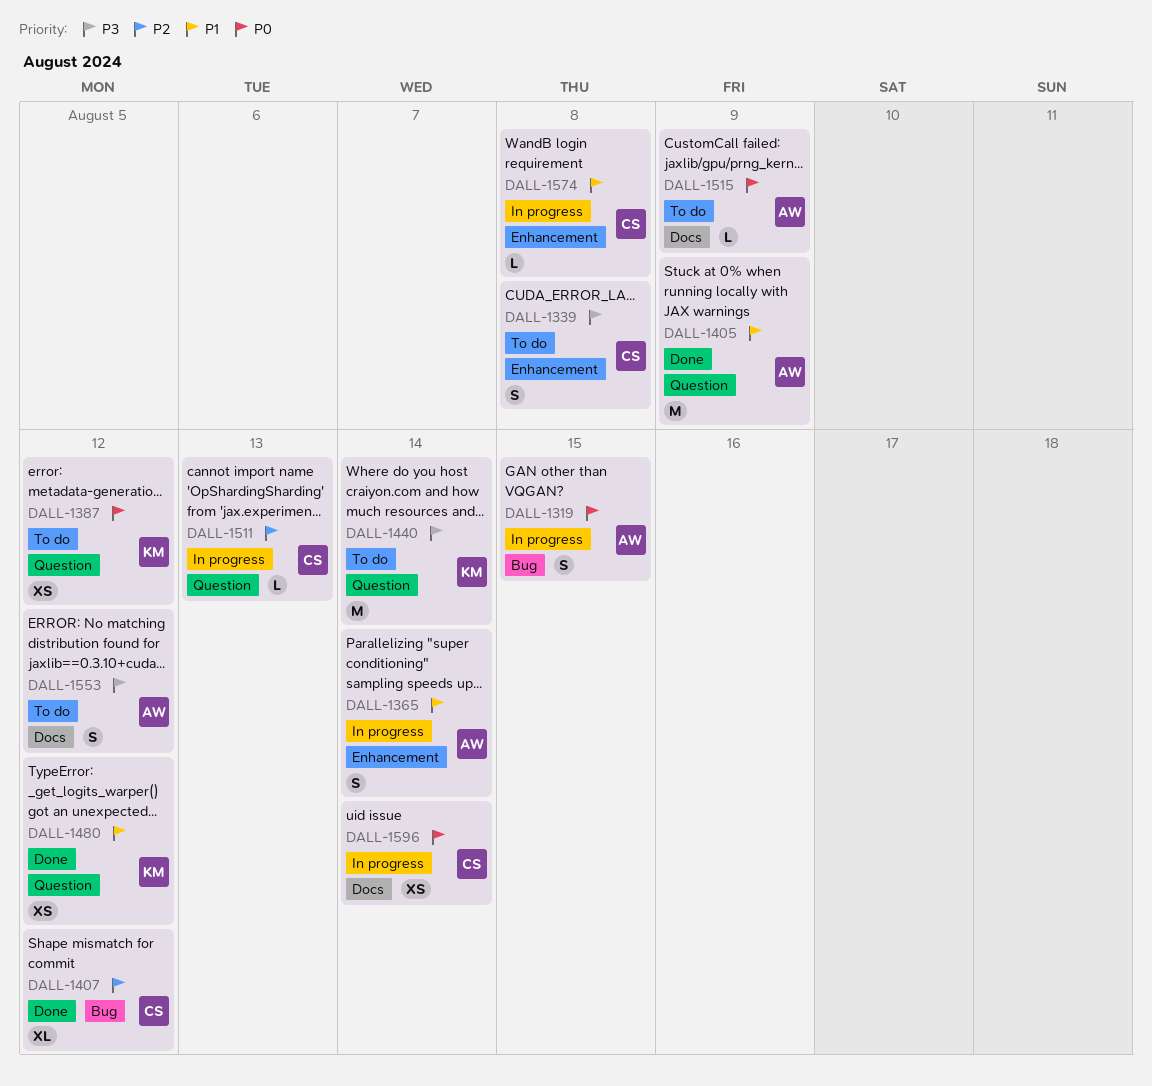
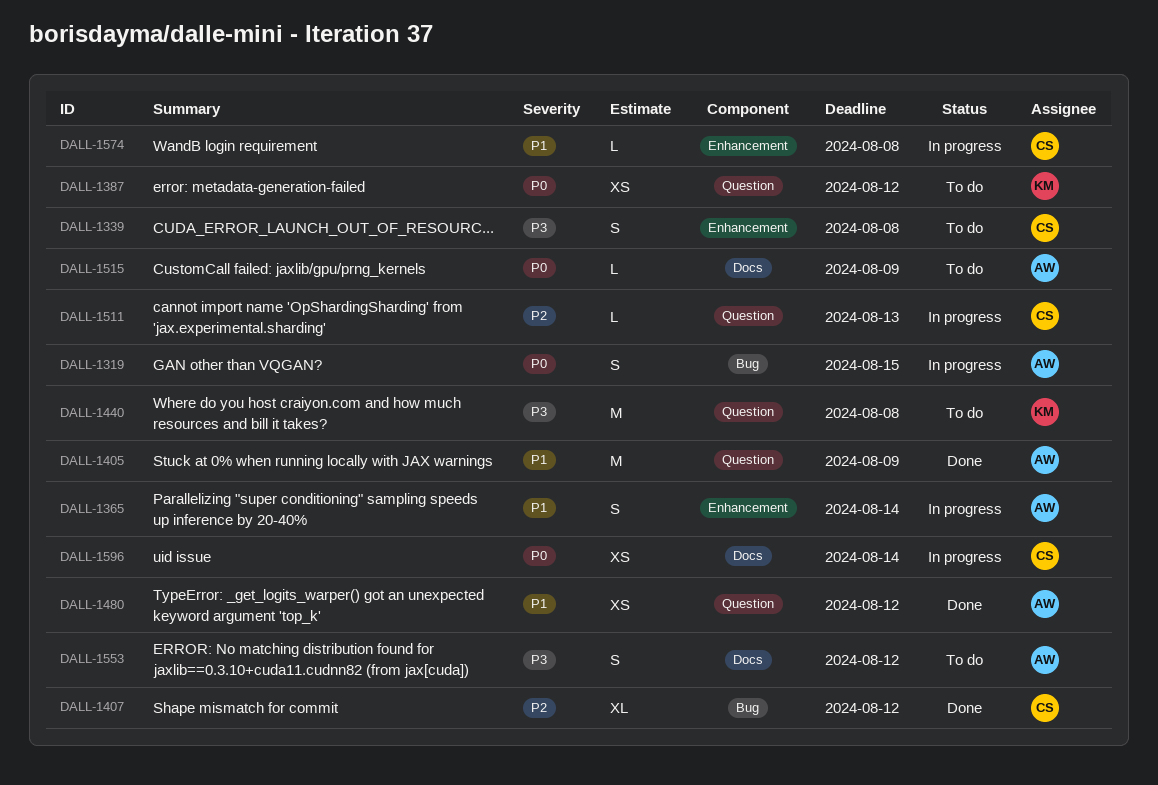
DALL-1440, due: Aug 14 -> Aug 8
DALL-1480, owner: KM -> AW

